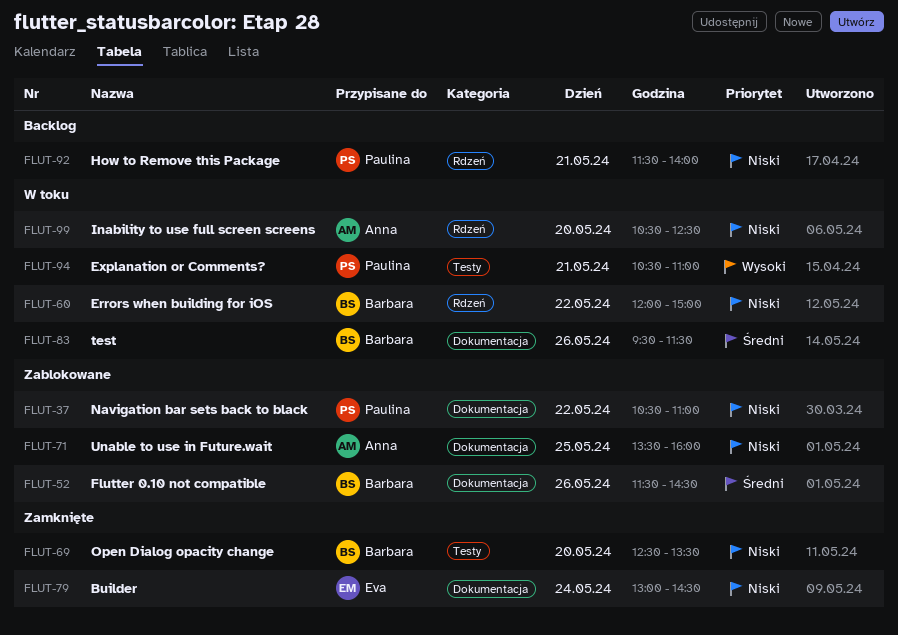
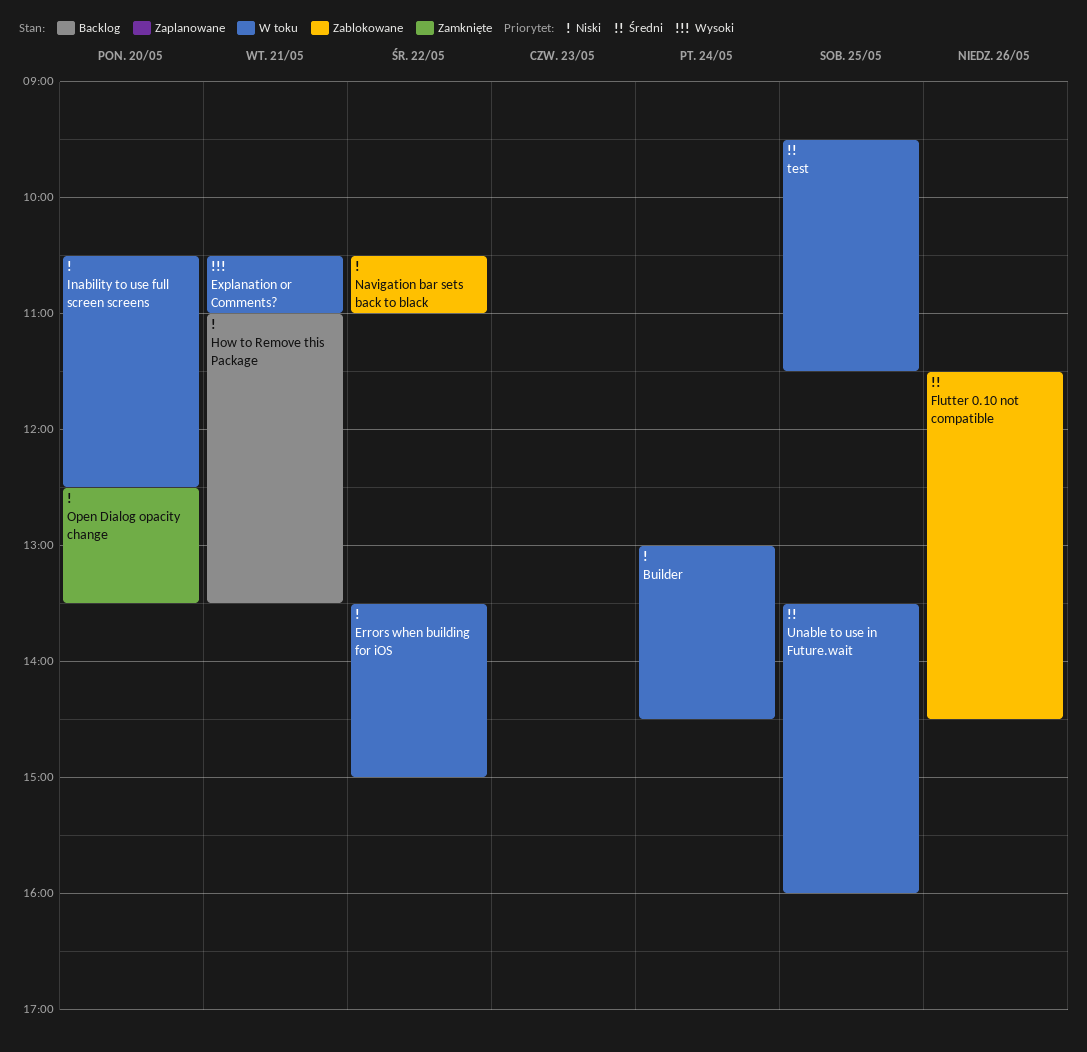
Builder, status: Zamknięte -> W toku
Errors when building for iOS, begins: 12:00 -> 13:30
How to Remove this Package, begins: 11:30 -> 11:00
How to Remove this Package, ends: 14:00 -> 13:30
test, day: May 26 -> May 25
Unable to use in Future.wait, status: Zablokowane -> W toku
Unable to use in Future.wait, priority: Niski -> Średni

